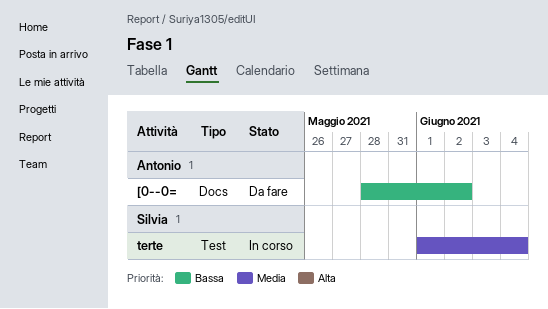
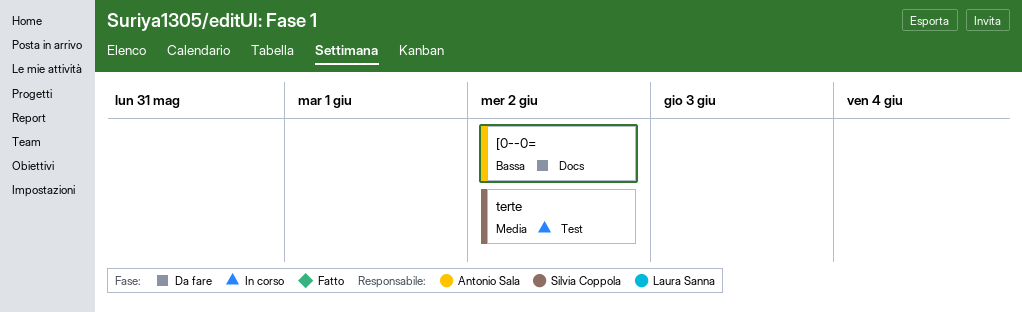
terte, due: Jun 4 -> Jun 2

